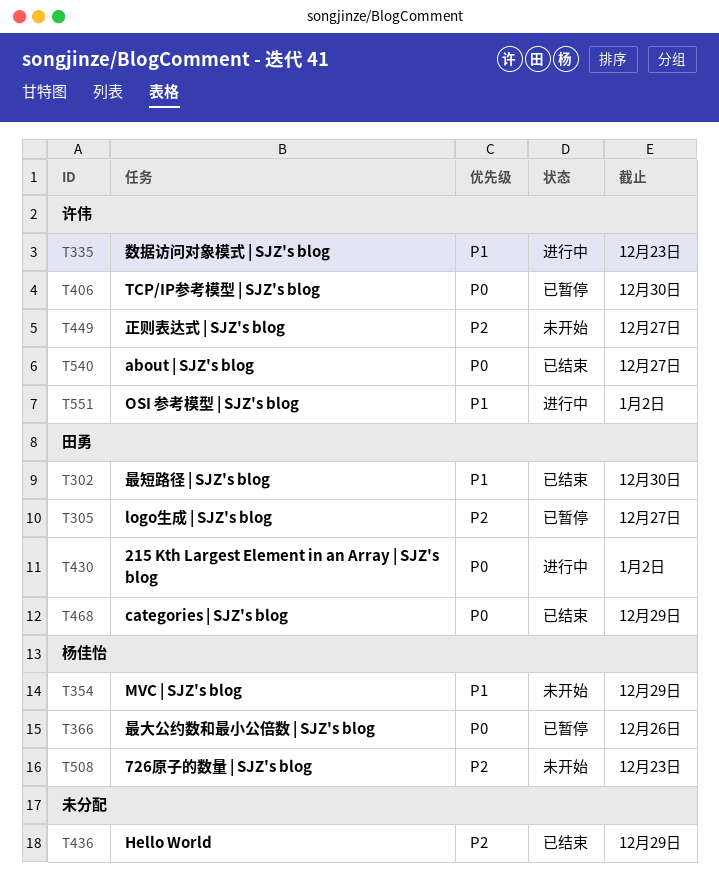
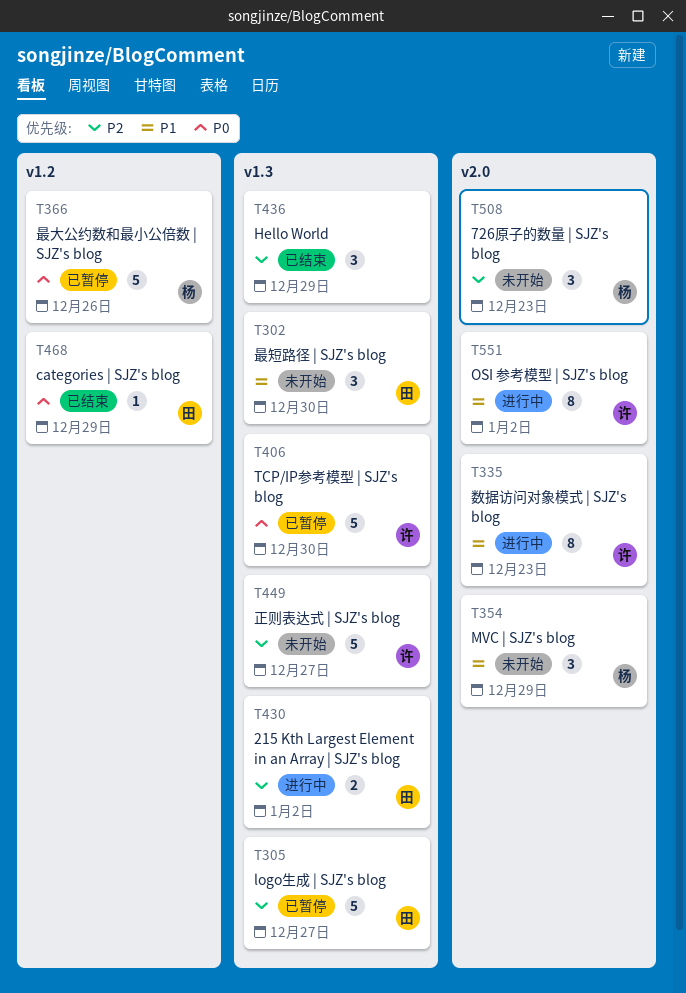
T302, status: 已结束 -> 未开始
T430, priority: P0 -> P2
T540: present -> none

